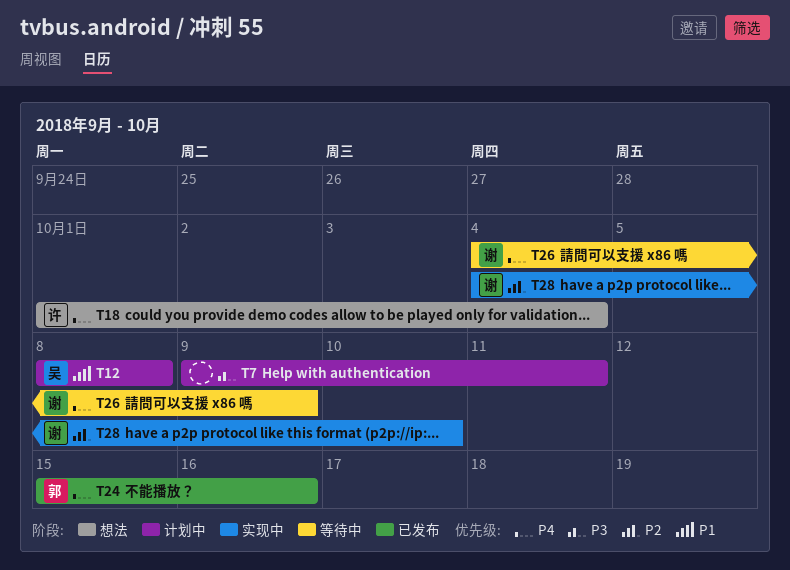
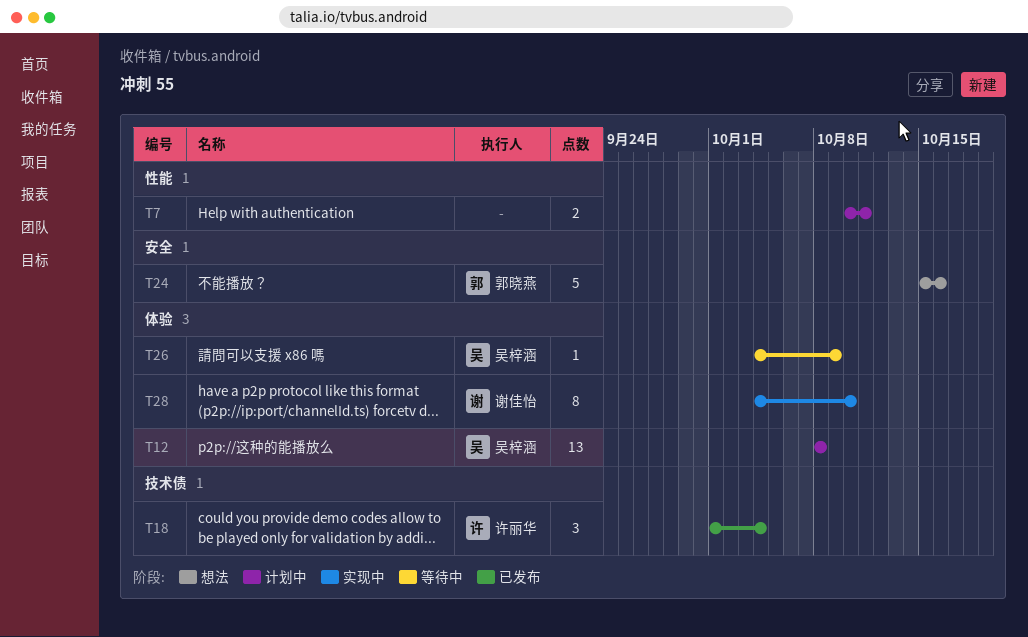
T7, start: Oct 9 -> Oct 10
T18, status: 想法 -> 已发布
T24, status: 已发布 -> 想法
T26, owner: 谢佳怡 -> 吴梓涵

